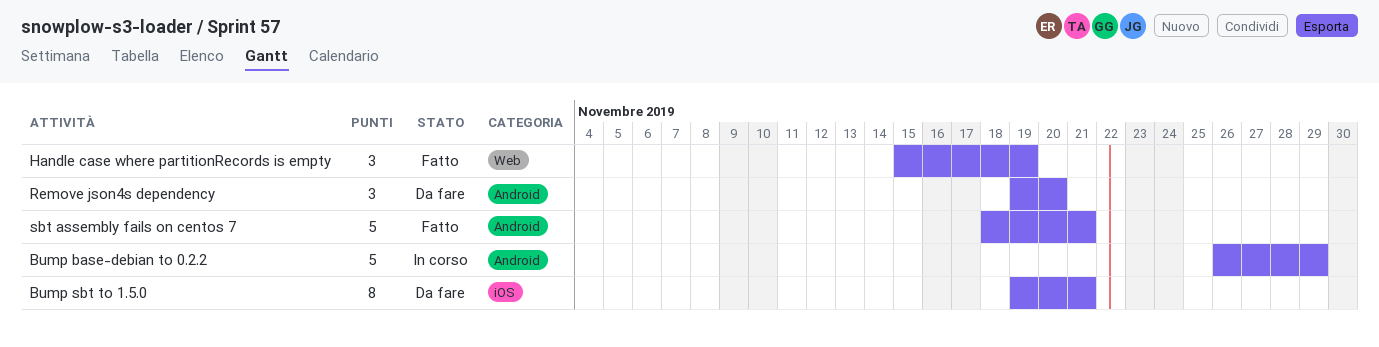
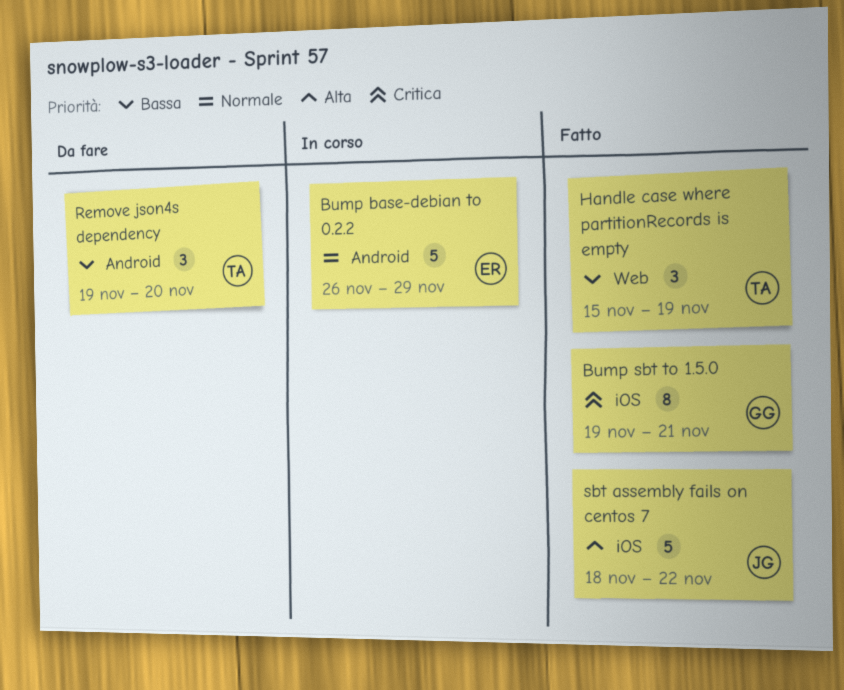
Bump sbt to 1.5.0, status: Da fare -> Fatto
sbt assembly fails on centos 7, label: Android -> iOS
sbt assembly fails on centos 7, due: Nov 21 -> Nov 22

